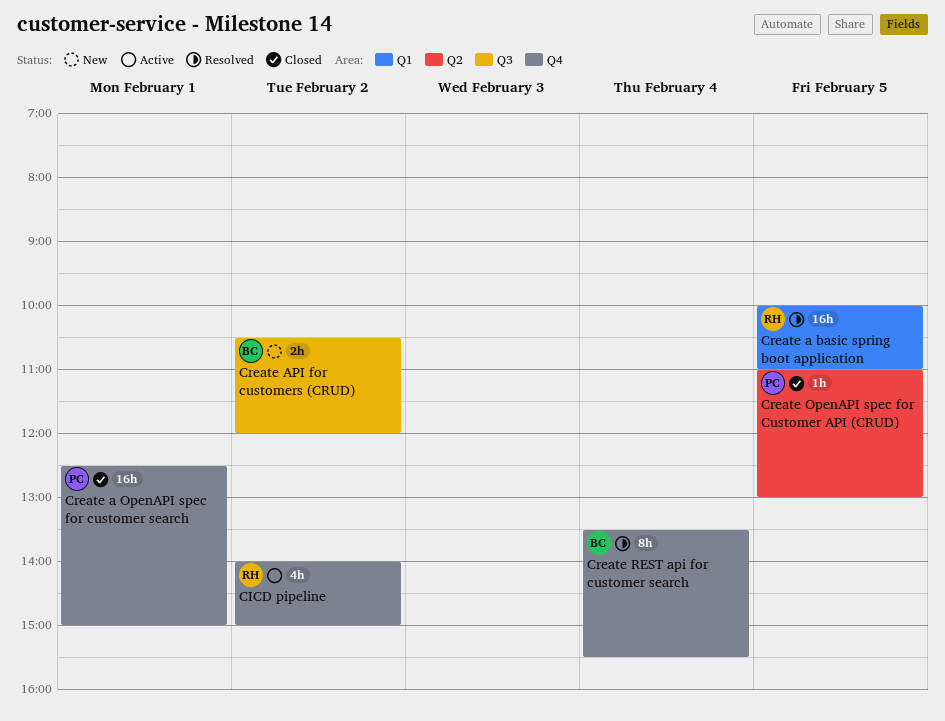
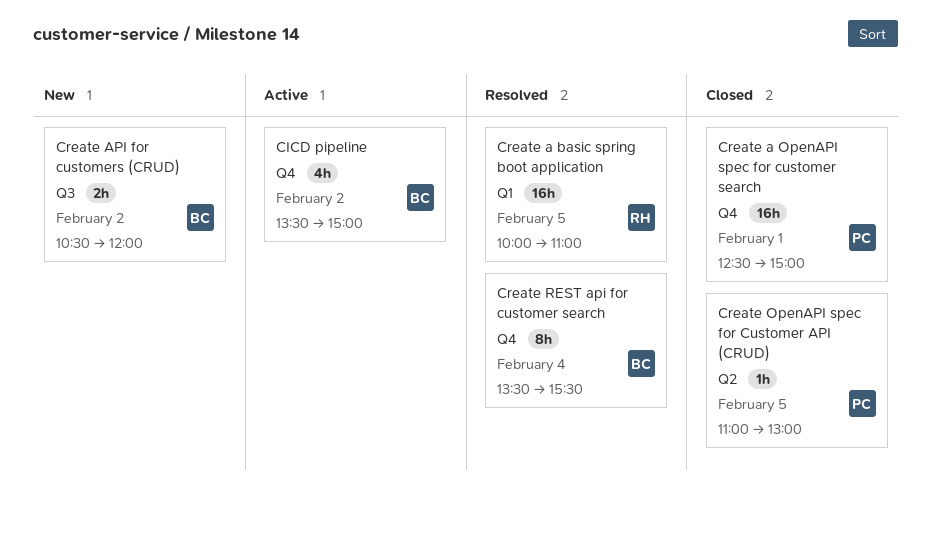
CICD pipeline, owner: RH -> BC
CICD pipeline, begins: 14:00 -> 13:30

